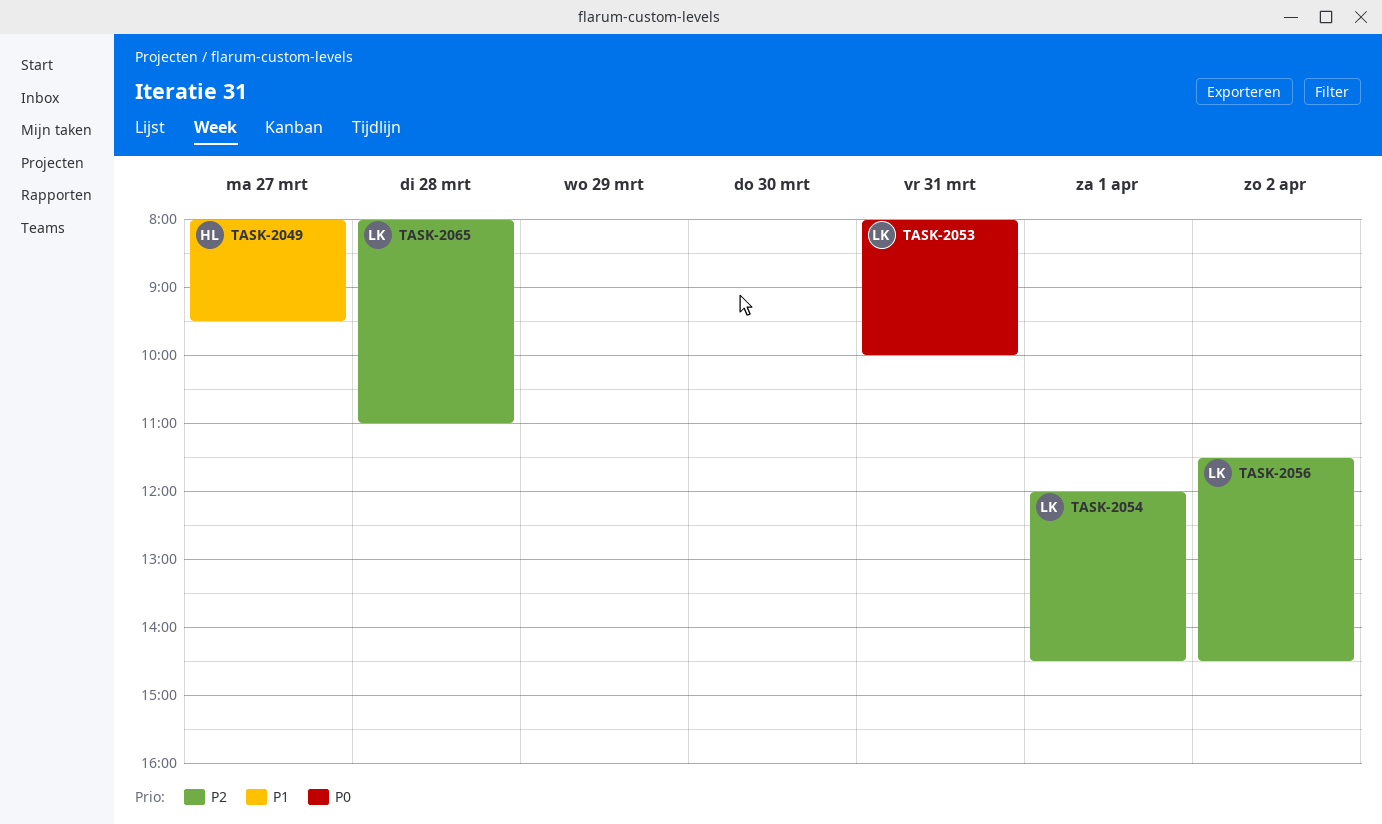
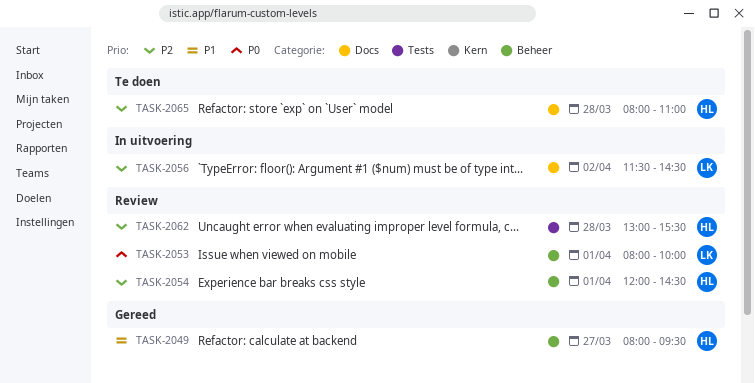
TASK-2053, day: Mar 31 -> Apr 1
TASK-2054, owner: LK -> HL
TASK-2062: none -> present
TASK-2065, owner: LK -> HL

